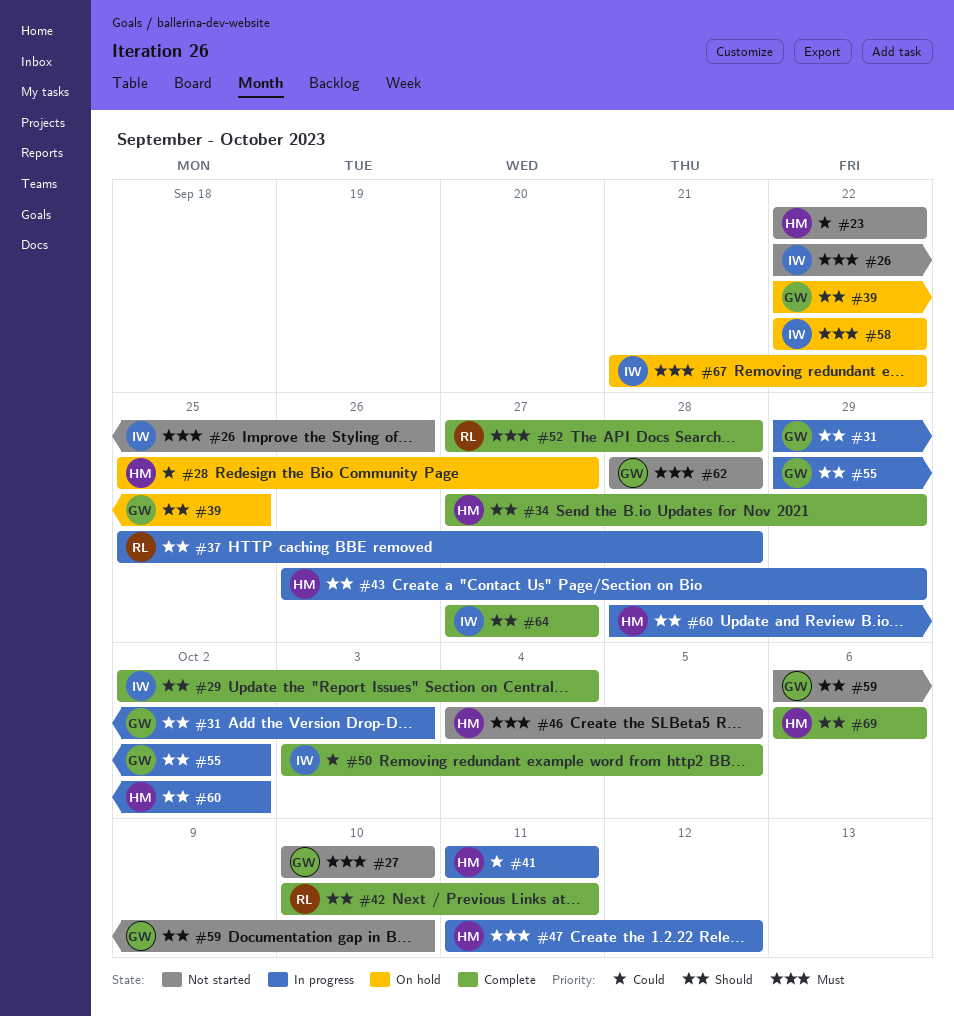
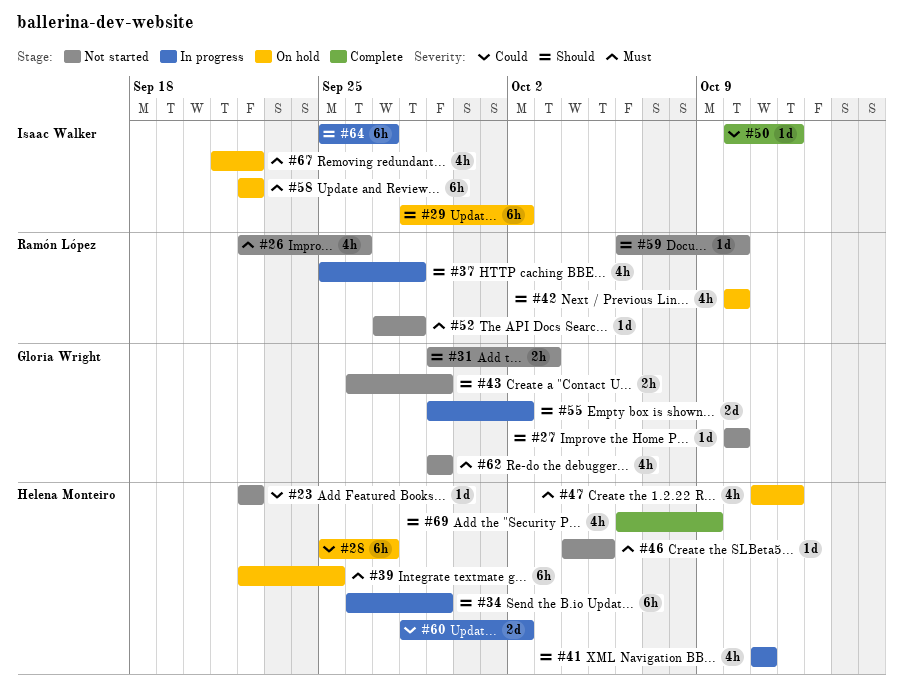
#26, owner: Isaac Walker -> Ramón López
#27, priority: Must -> Should
#29, status: Complete -> On hold
#29, start: Oct 2 -> Sep 28
#29, due: Oct 4 -> Oct 2
#31, status: In progress -> Not started
#34, status: Complete -> In progress
#34, start: Sep 27 -> Sep 26
#39, owner: Gloria Wright -> Helena Monteiro
#39, priority: Should -> Must
#41, priority: Could -> Should
#42, status: Complete -> On hold
#42, due: Oct 11 -> Oct 10
#43, status: In progress -> Not started
#43, owner: Helena Monteiro -> Gloria Wright
#47, status: In progress -> On hold
#50, start: Oct 3 -> Oct 10
#50, due: Oct 5 -> Oct 12
#52, status: Complete -> Not started
#59, owner: Gloria Wright -> Ramón López
#60, priority: Should -> Could
#62, start: Sep 28 -> Sep 29
#62, due: Sep 28 -> Sep 29
#64, status: Complete -> In progress
#64, start: Sep 27 -> Sep 25
#69, due: Oct 6 -> Oct 9

